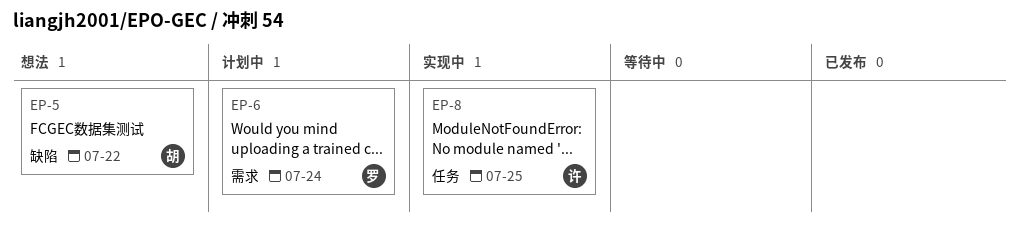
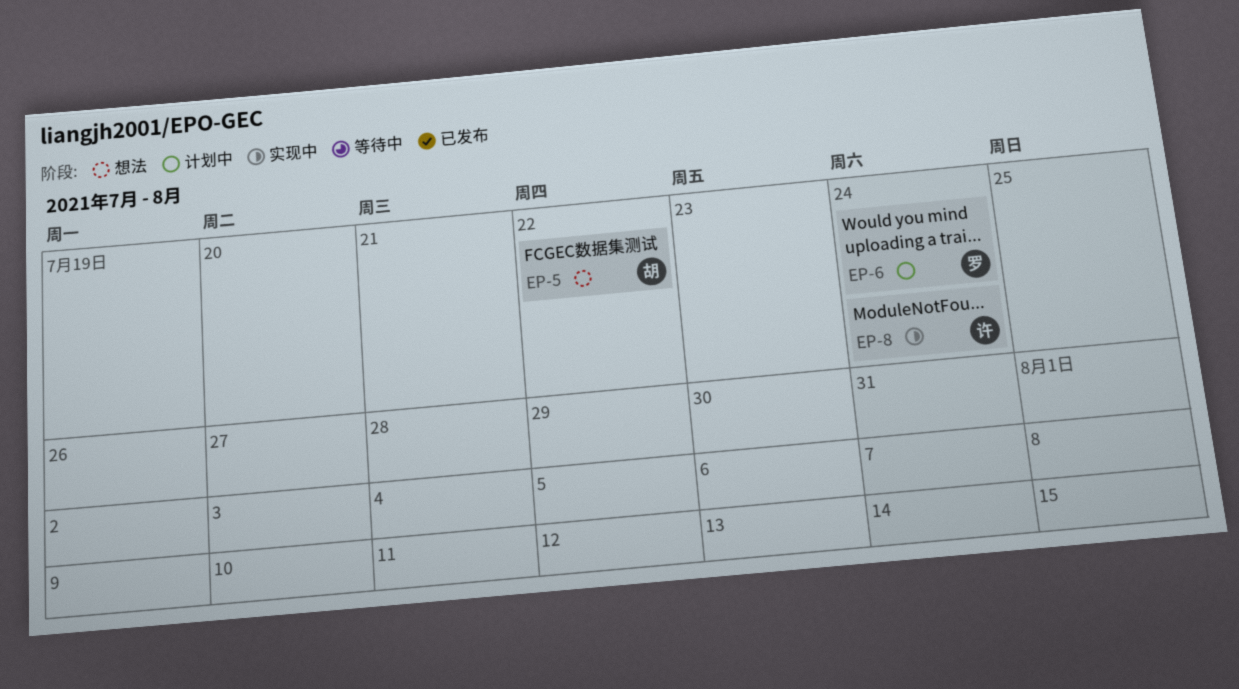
EP-8, due: Jul 25 -> Jul 24

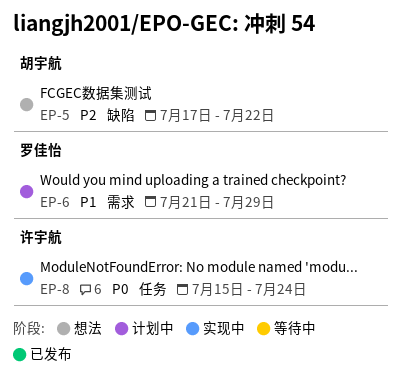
EP-6, due: Jul 24 -> Jul 29

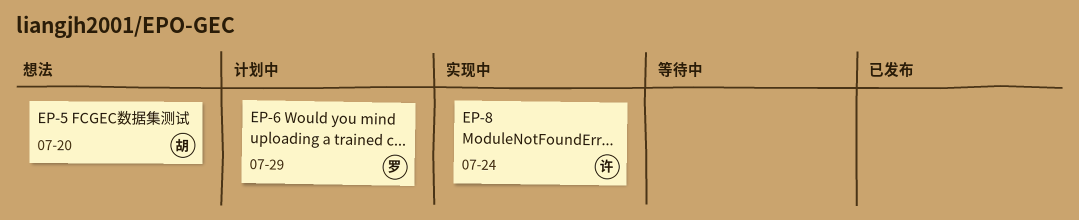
EP-5, due: Jul 22 -> Jul 20

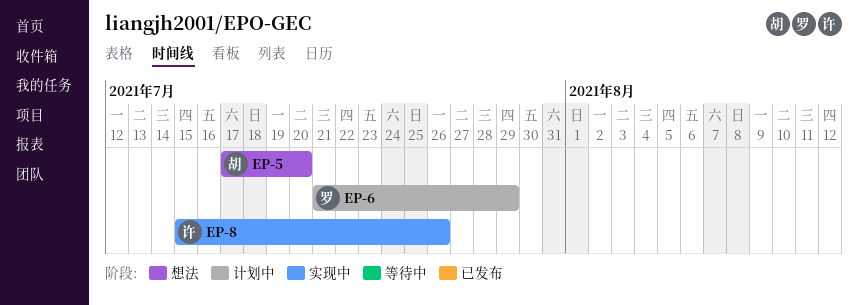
EP-8, due: Jul 24 -> Jul 26

